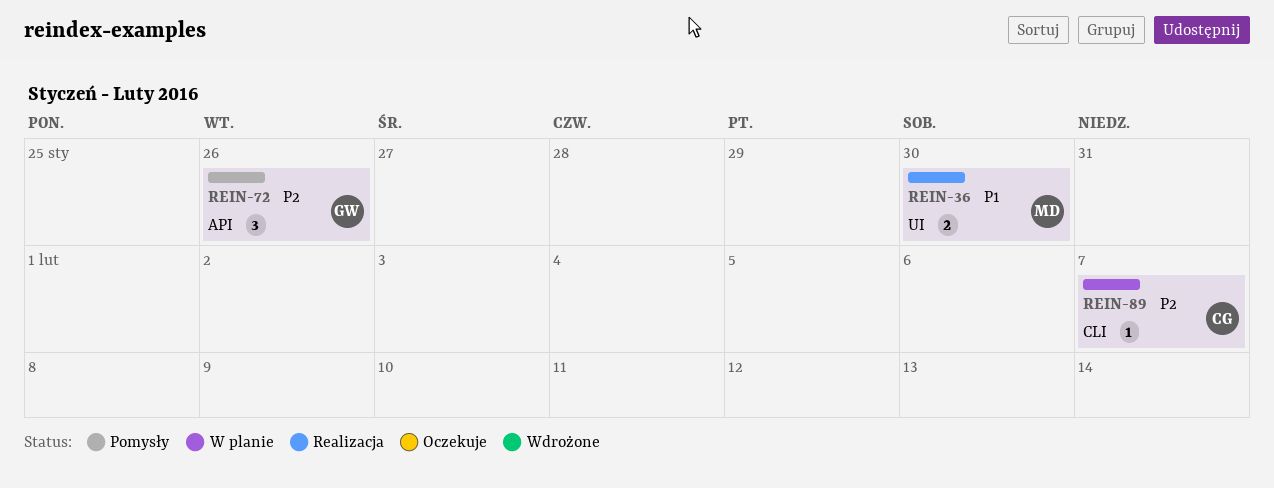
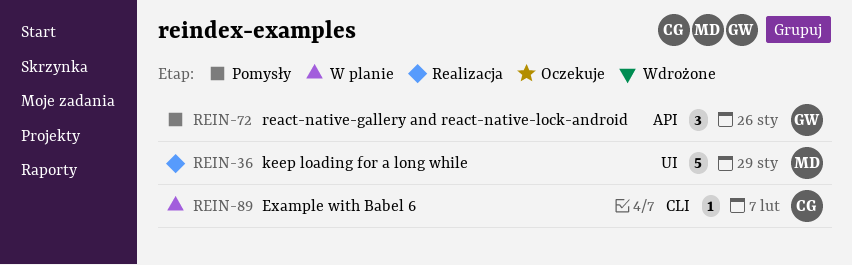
REIN-36, estimate: 2 -> 5
REIN-36, due: Jan 30 -> Jan 29

